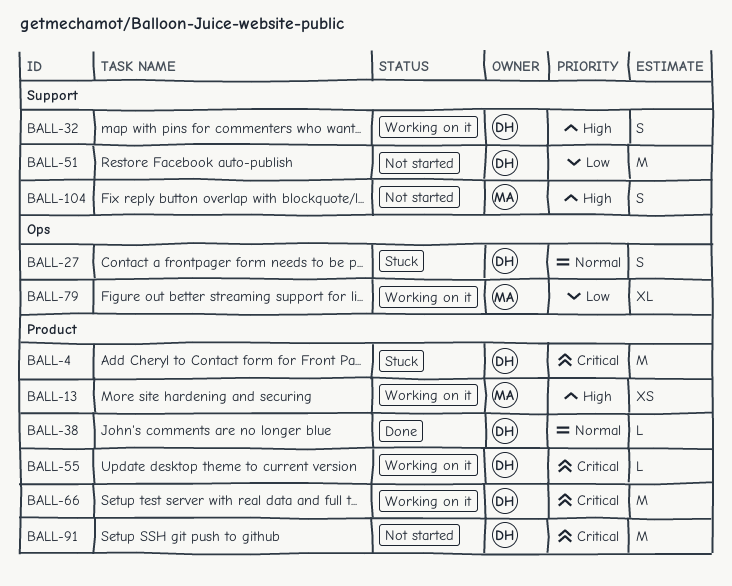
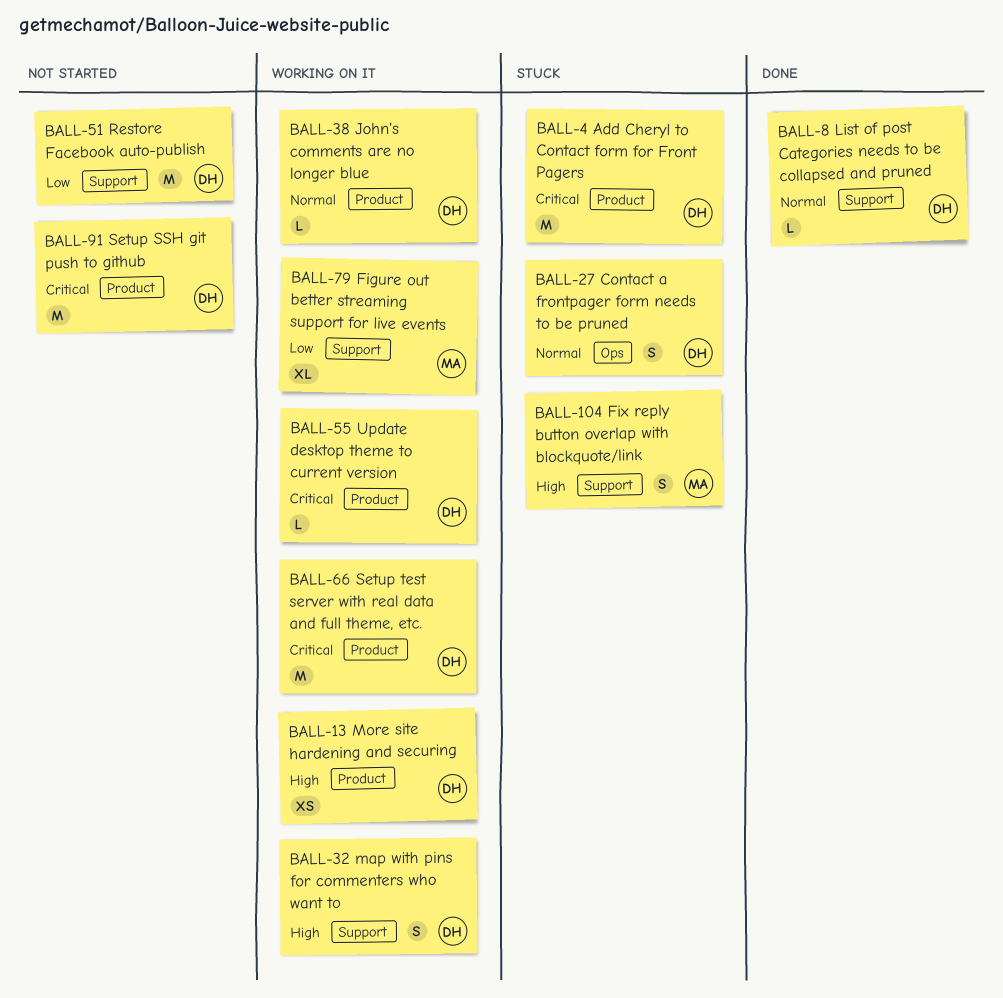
BALL-8: none -> present
BALL-13, owner: MA -> DH
BALL-38, status: Done -> Working on it
BALL-79, label: Ops -> Support
BALL-104, status: Not started -> Stuck

